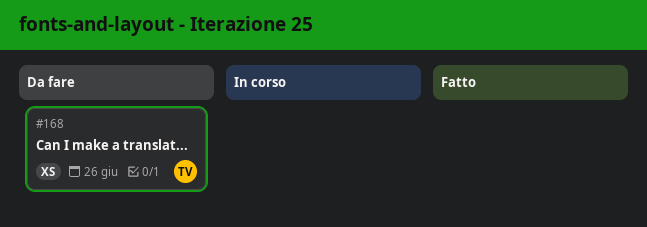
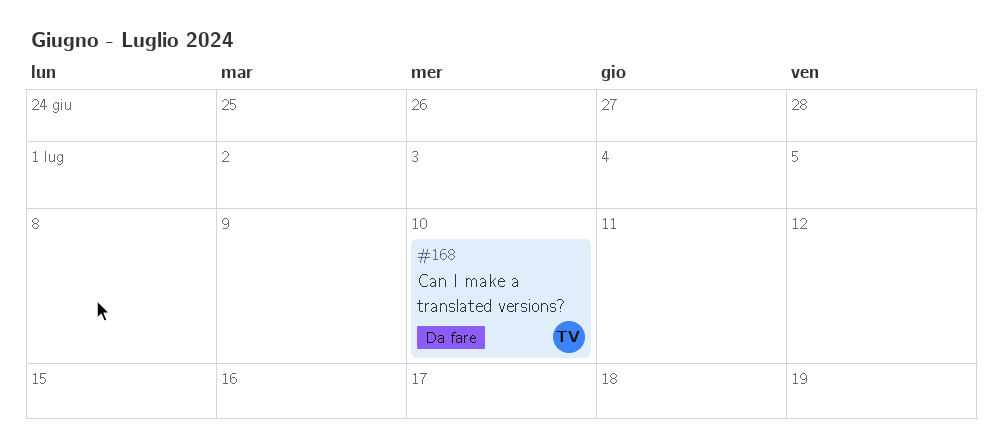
#168, due: Jun 26 -> Jul 10

